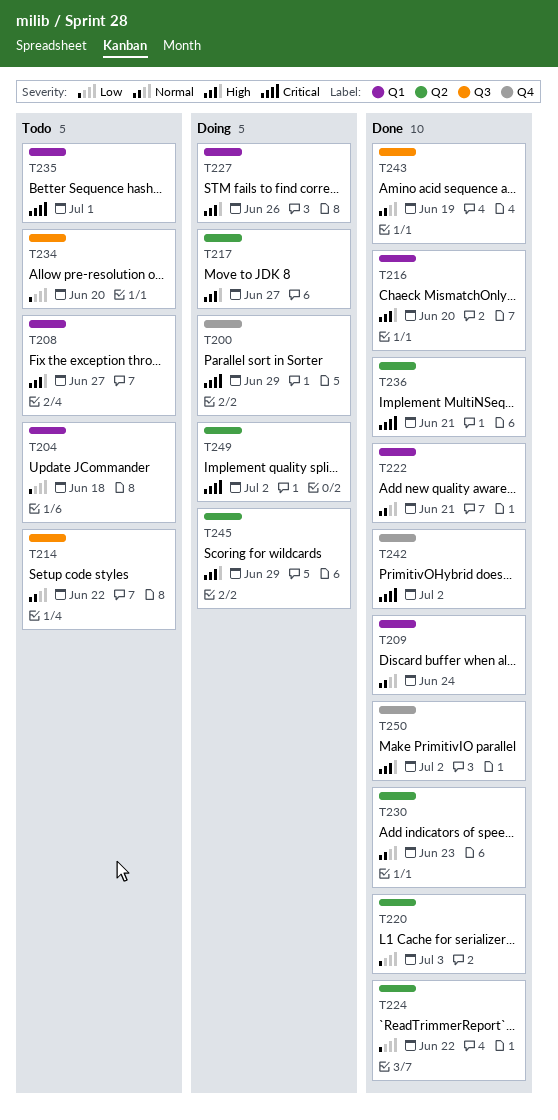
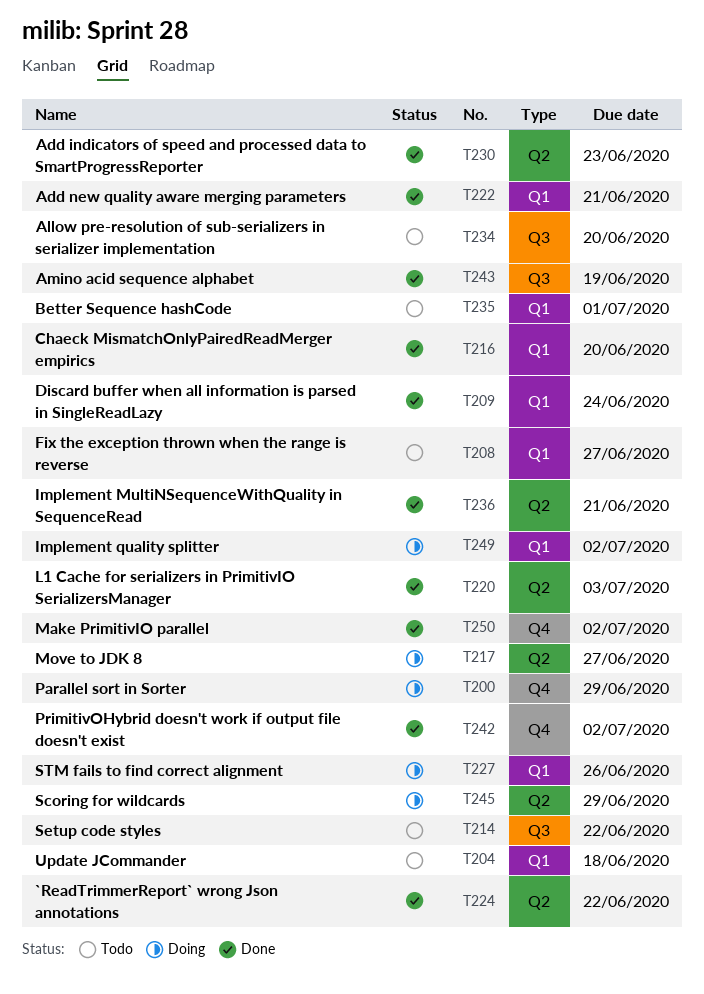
T249, label: Q2 -> Q1

